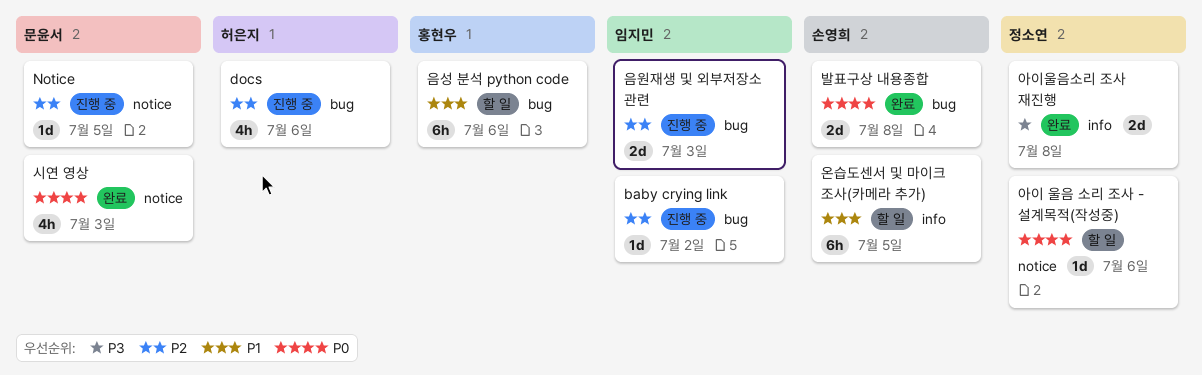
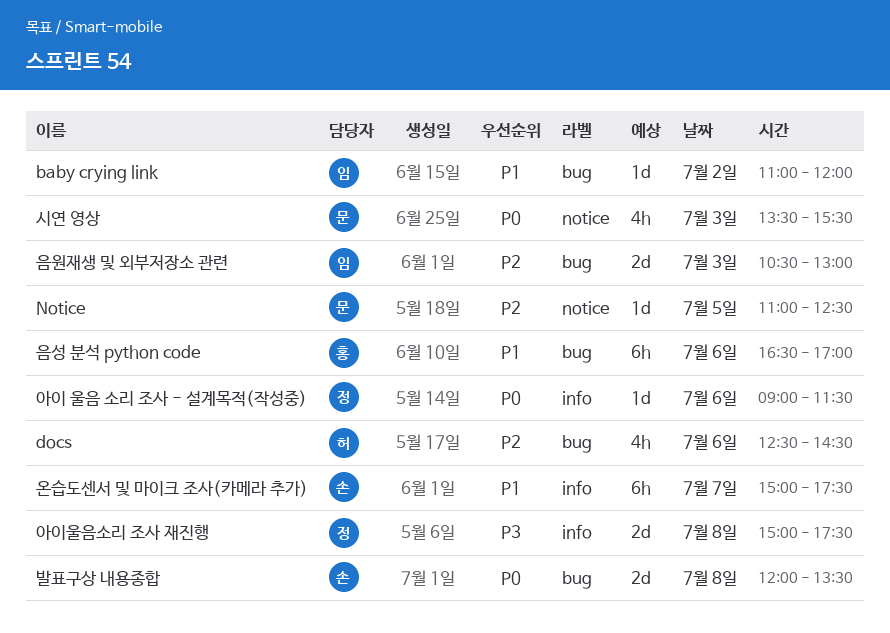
baby crying link, priority: P2 -> P1
아이 울음 소리 조사 - 설계목적(작성중), label: notice -> info
온습도센서 및 마이크 조사(카메라 추가), day: Jul 5 -> Jul 7

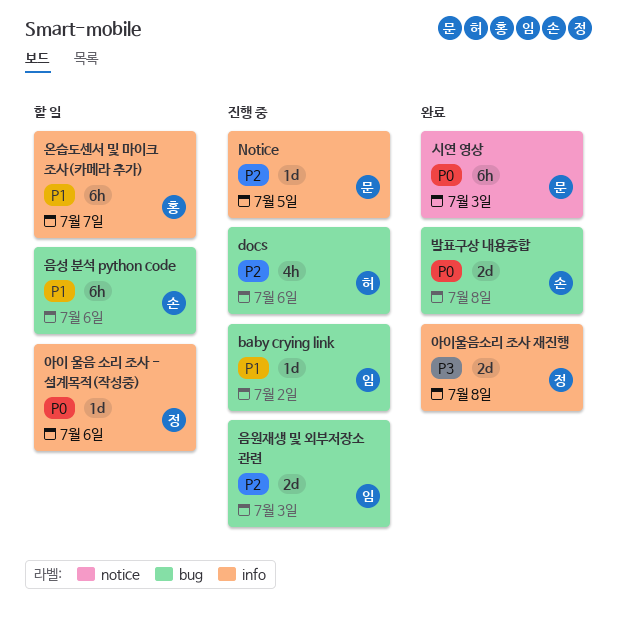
Notice, label: notice -> info
시연 영상, estimate: 4h -> 6h
온습도센서 및 마이크 조사(카메라 추가), owner: 손 -> 홍
음성 분석 python code, owner: 홍 -> 손

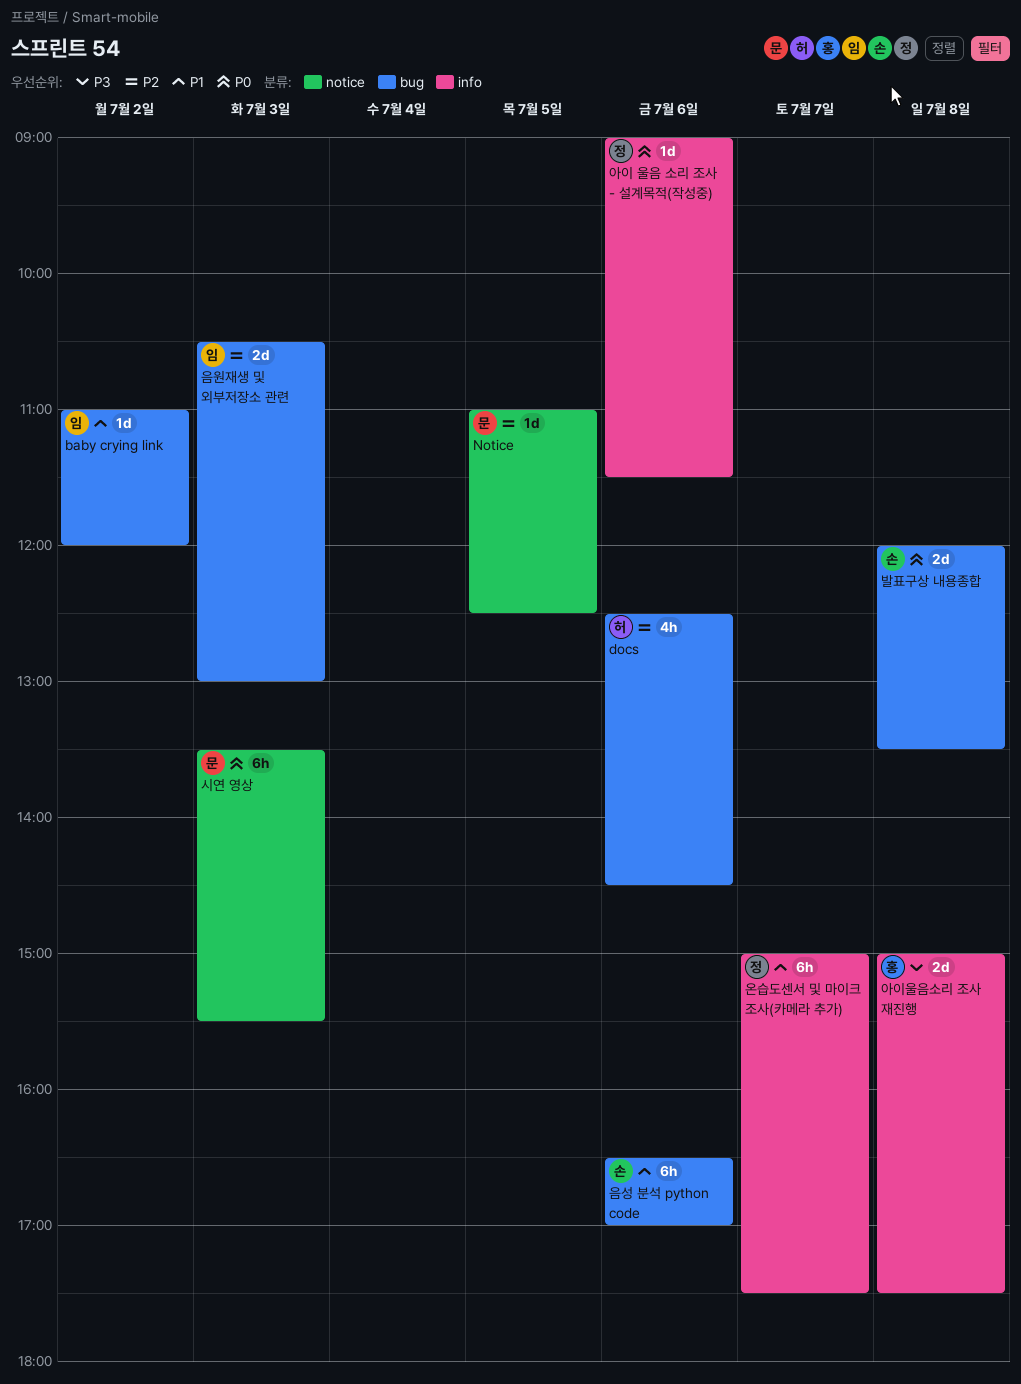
Notice, label: info -> notice
아이울음소리 조사 재진행, owner: 정 -> 홍
온습도센서 및 마이크 조사(카메라 추가), owner: 홍 -> 정

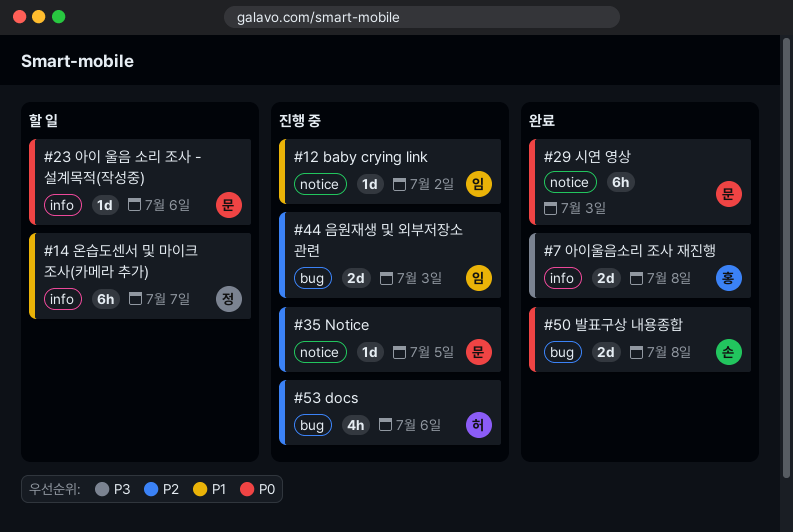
baby crying link, label: bug -> notice
아이 울음 소리 조사 - 설계목적(작성중), owner: 정 -> 문
음성 분석 python code: present -> none

